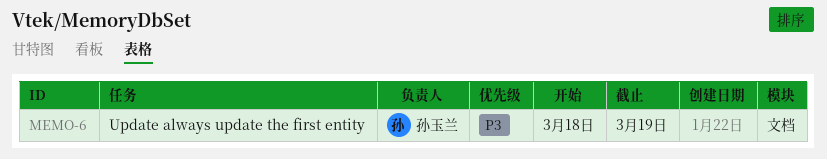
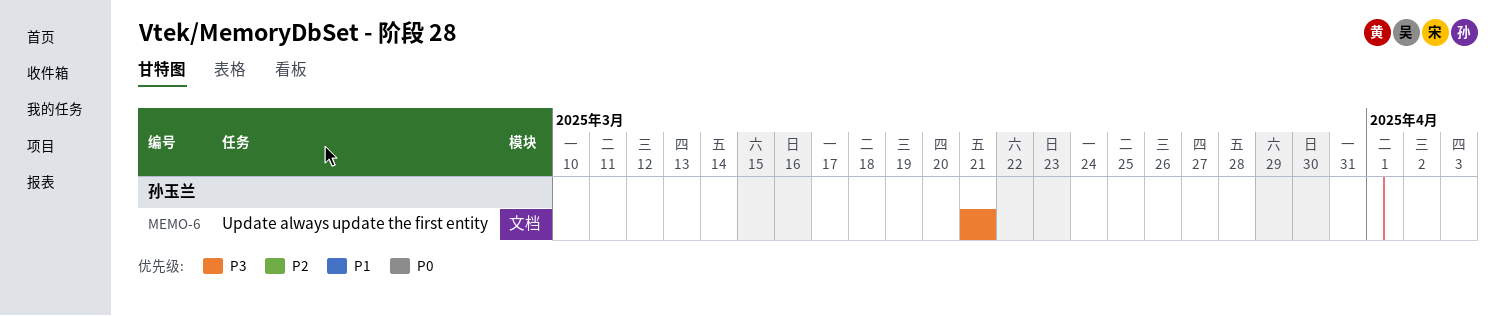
MEMO-6, start: Mar 18 -> Mar 21
MEMO-6, due: Mar 19 -> Mar 21

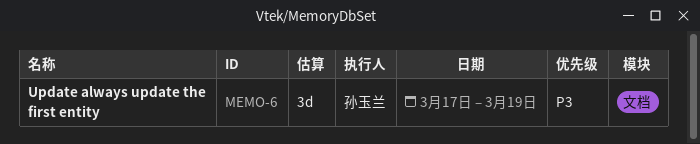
MEMO-6, start: Mar 21 -> Mar 17
MEMO-6, due: Mar 21 -> Mar 19

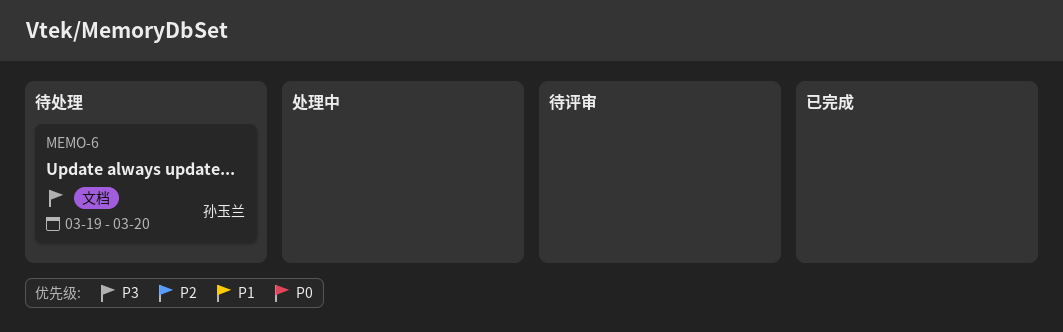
MEMO-6, start: Mar 17 -> Mar 19
MEMO-6, due: Mar 19 -> Mar 20

